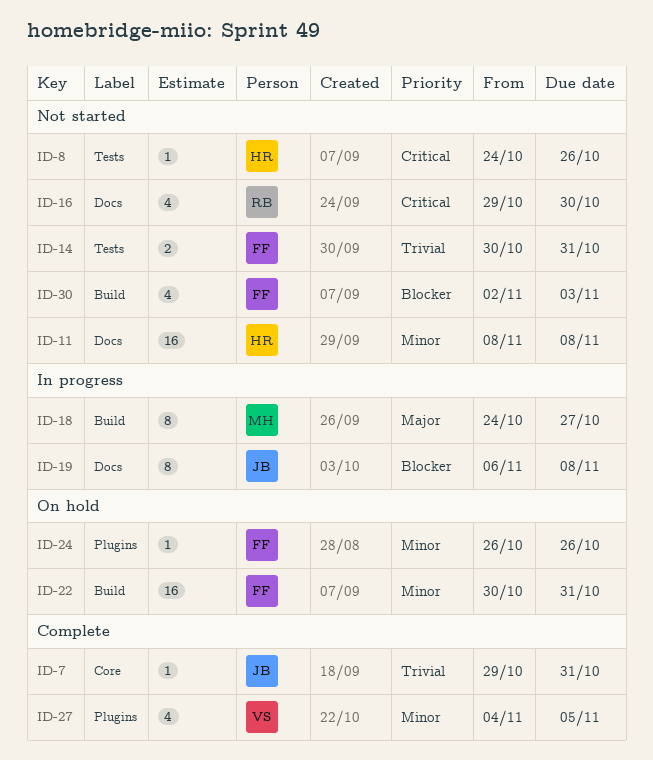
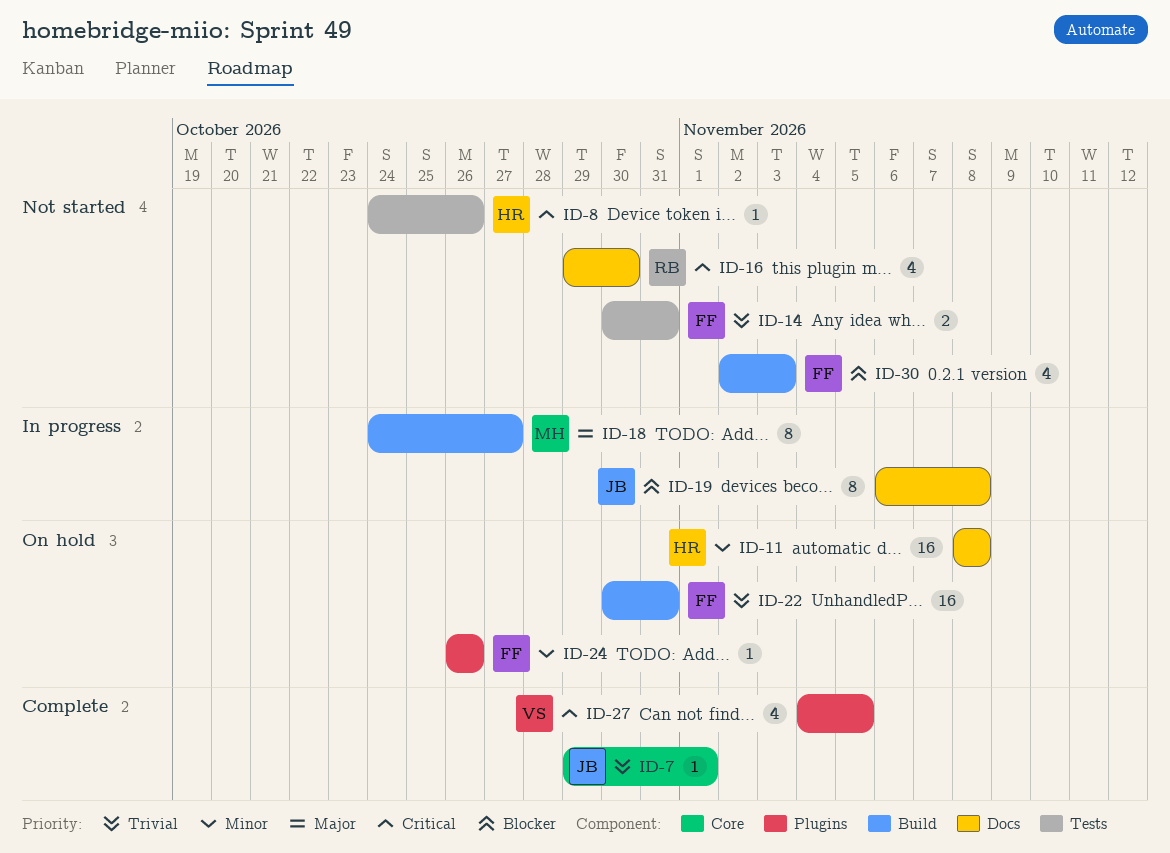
ID-7, due: Oct 31 -> Nov 1
ID-11, status: Not started -> On hold
ID-22, priority: Minor -> Trivial
ID-27, priority: Minor -> Critical

